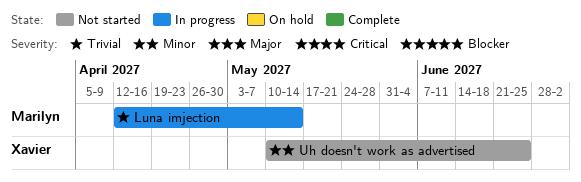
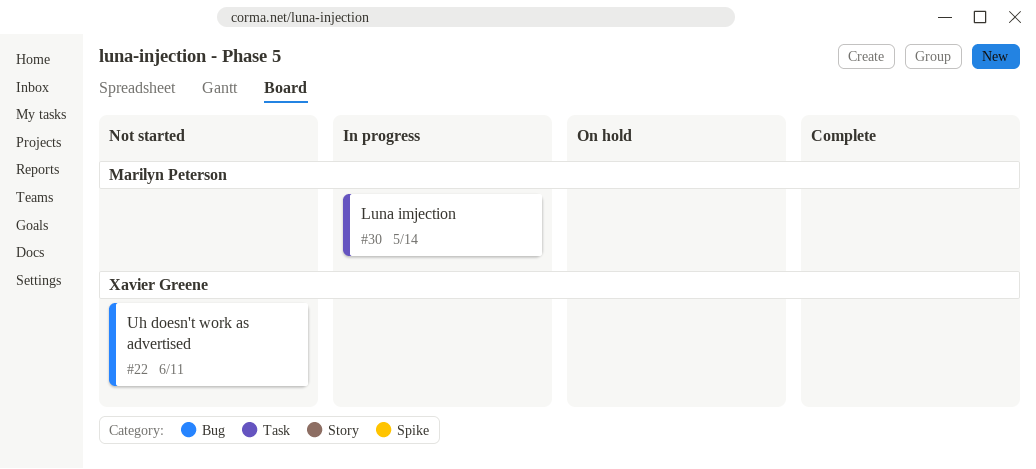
Uh doesn't work as advertised, due: Jun 25 -> Jun 11

